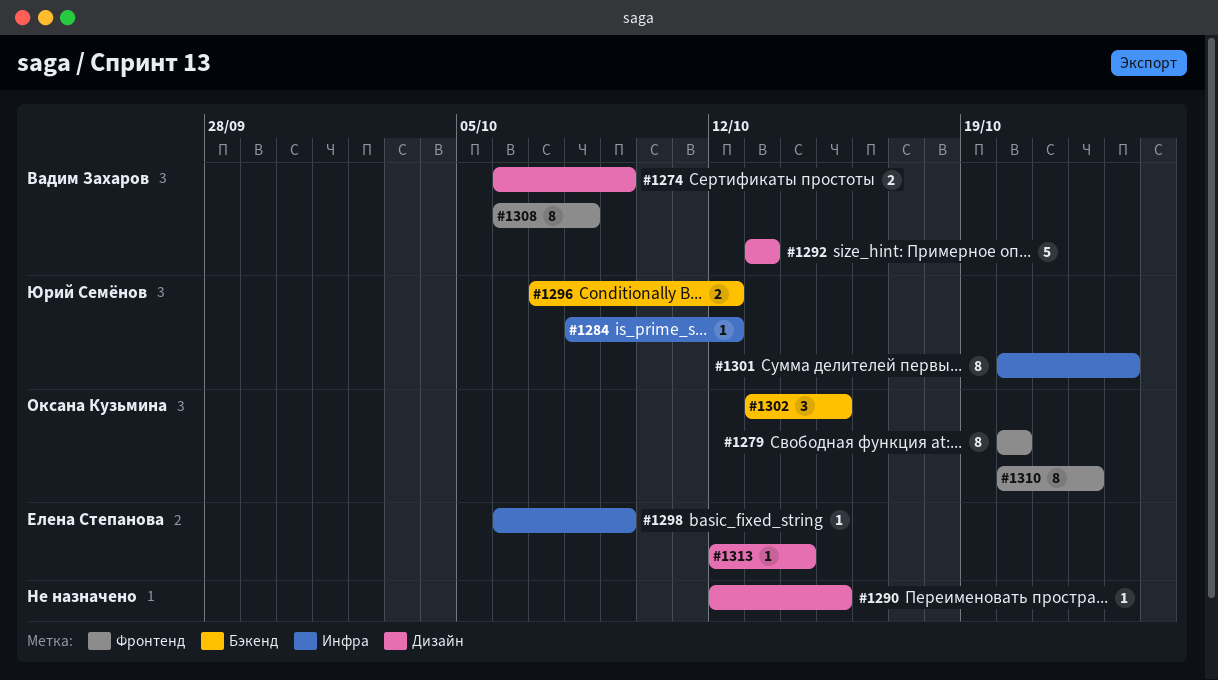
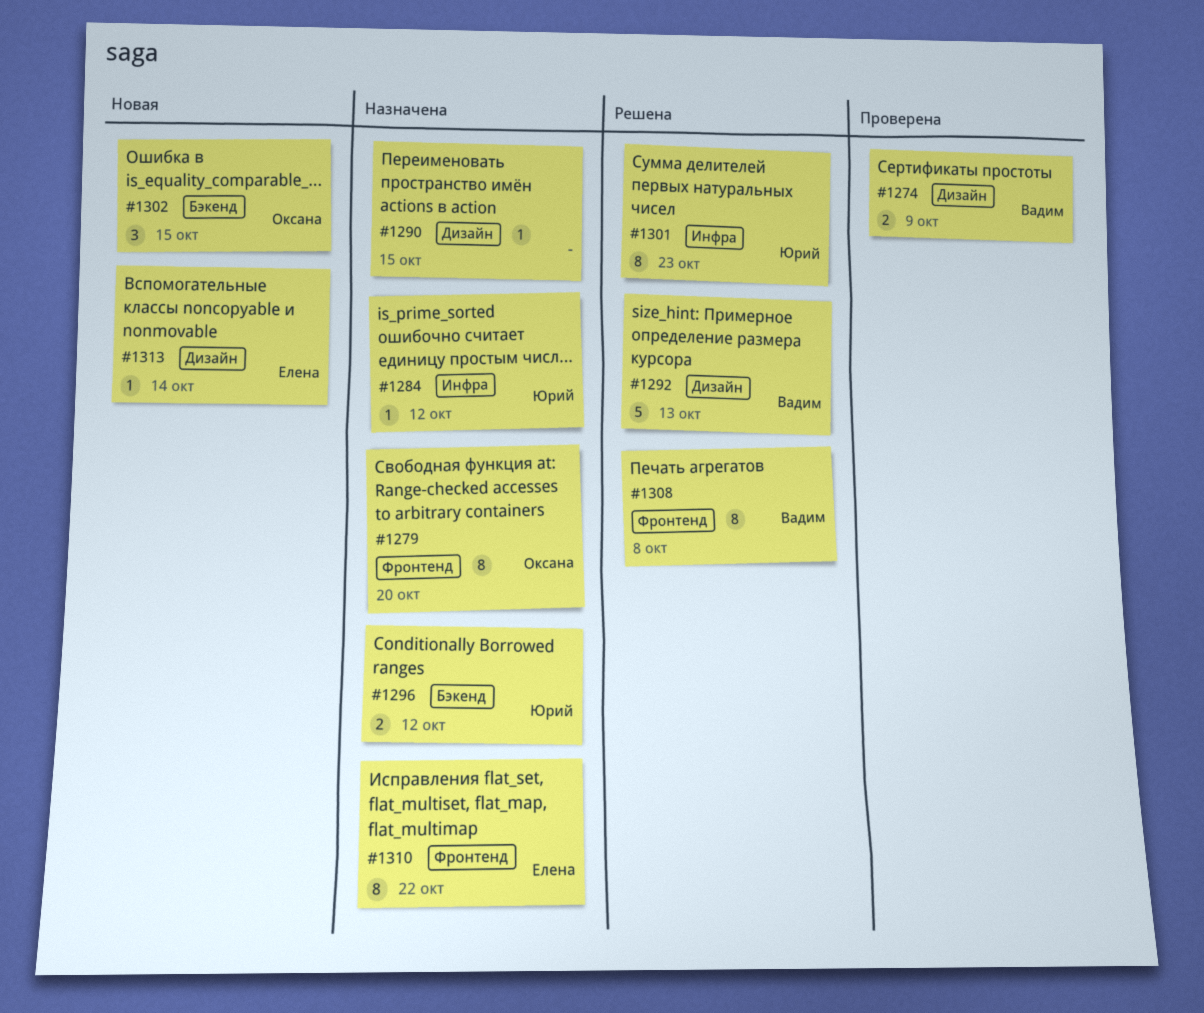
#1298: present -> none
#1310, owner: Оксана Кузьмина -> Елена Степанова

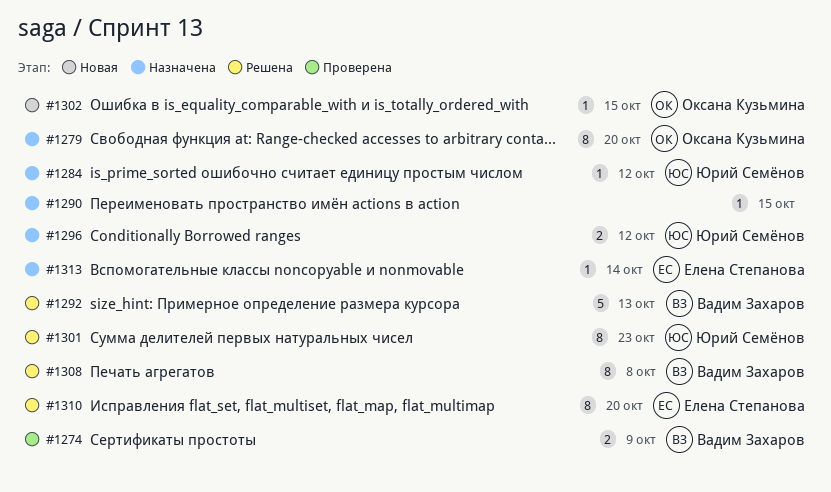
#1302, estimate: 3 -> 1
#1310, status: Назначена -> Решена
#1310, due: Oct 22 -> Oct 20
#1313, status: Новая -> Назначена

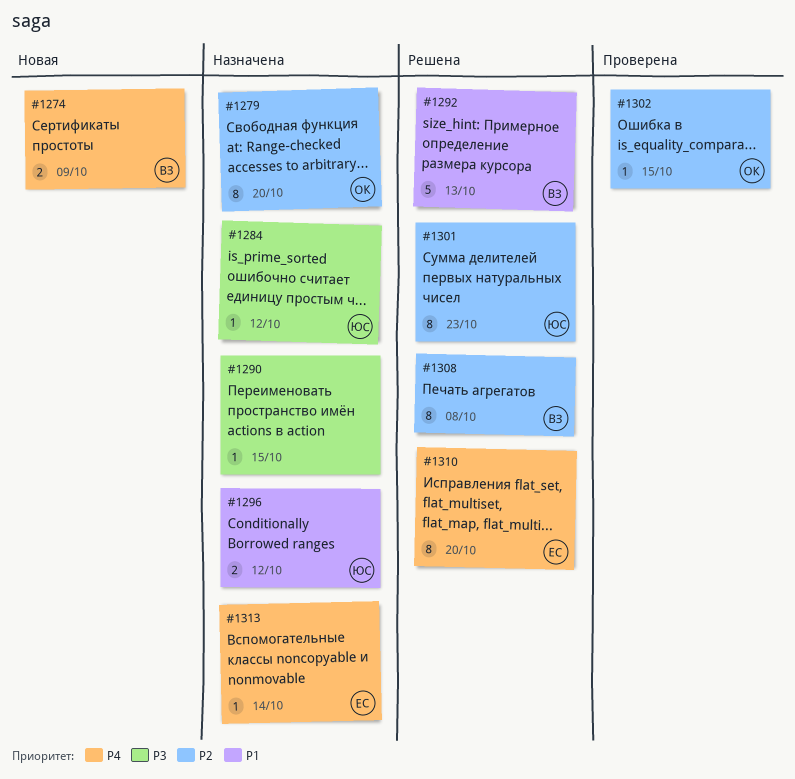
#1274, status: Проверена -> Новая
#1302, status: Новая -> Проверена

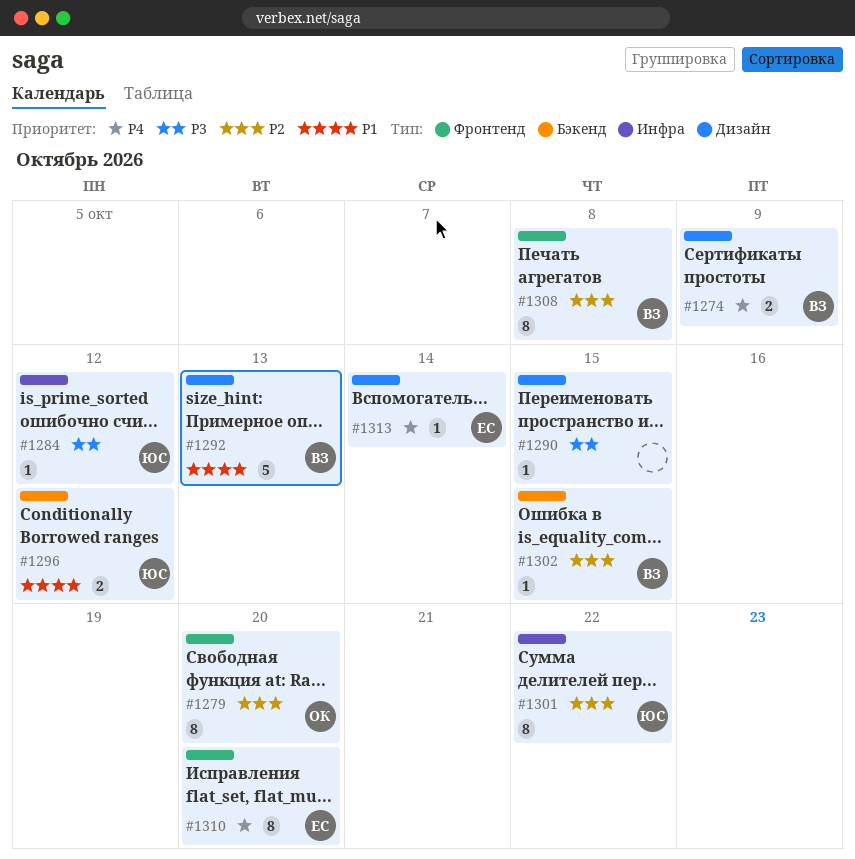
#1301, due: Oct 23 -> Oct 22
#1302, owner: ОК -> ВЗ

